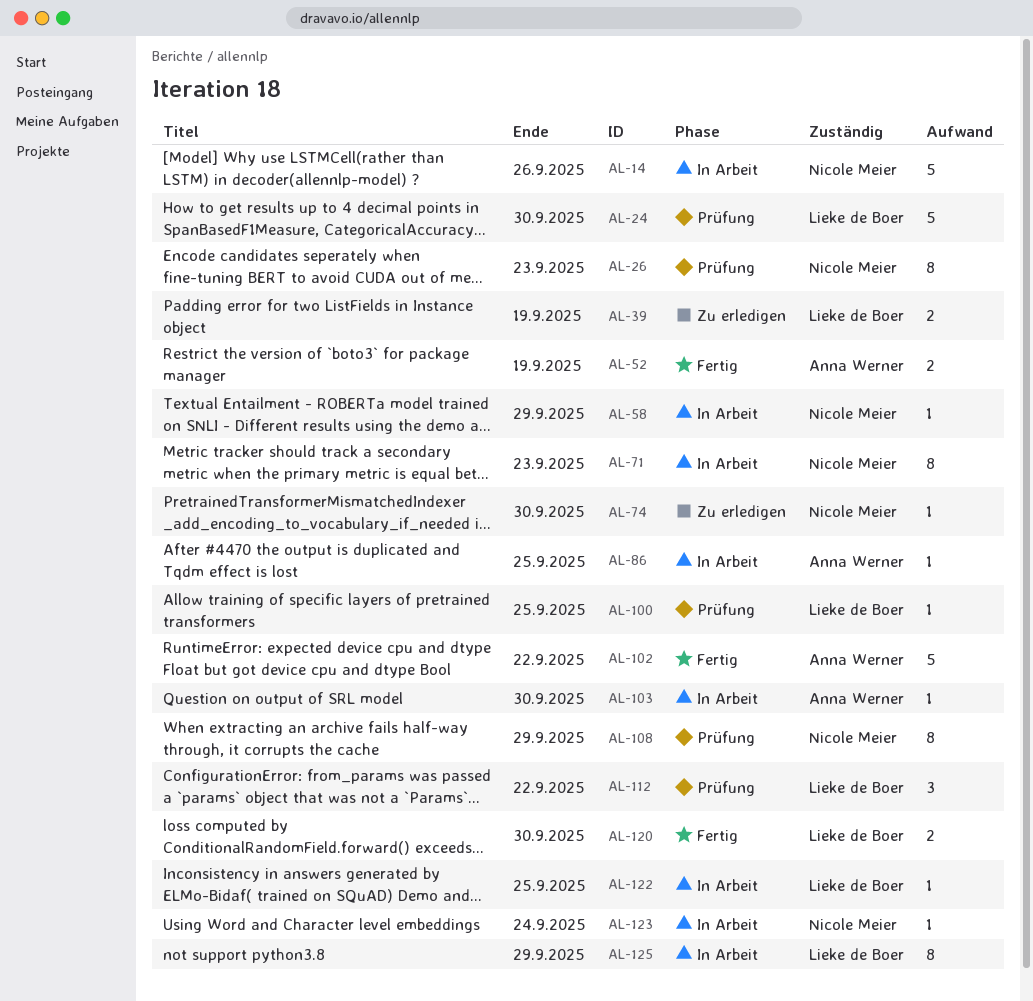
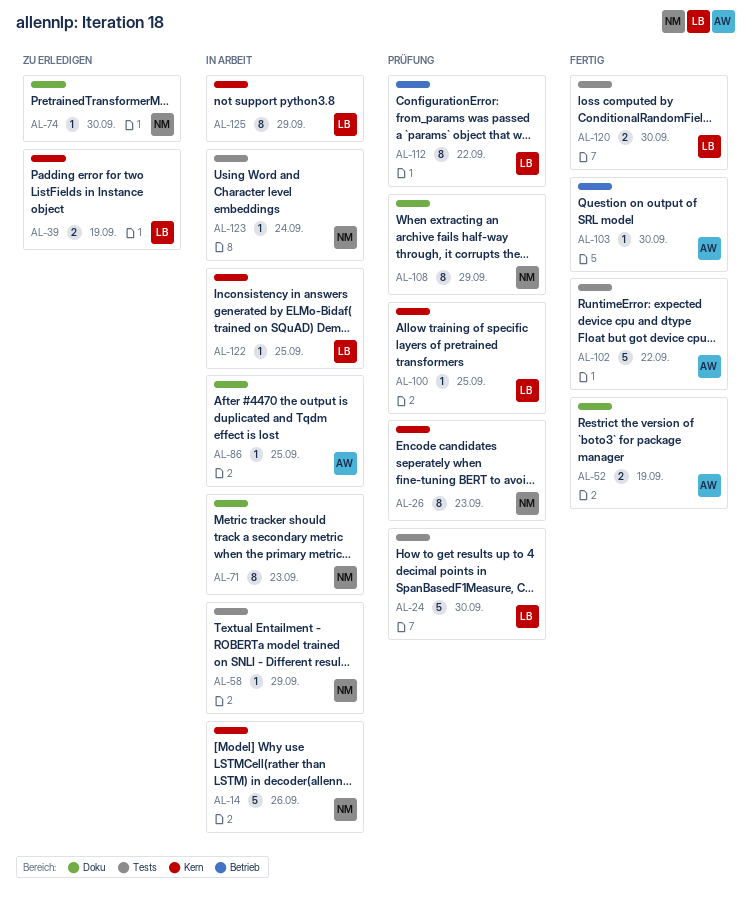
AL-103, status: In Arbeit -> Fertig
AL-112, estimate: 3 -> 8

